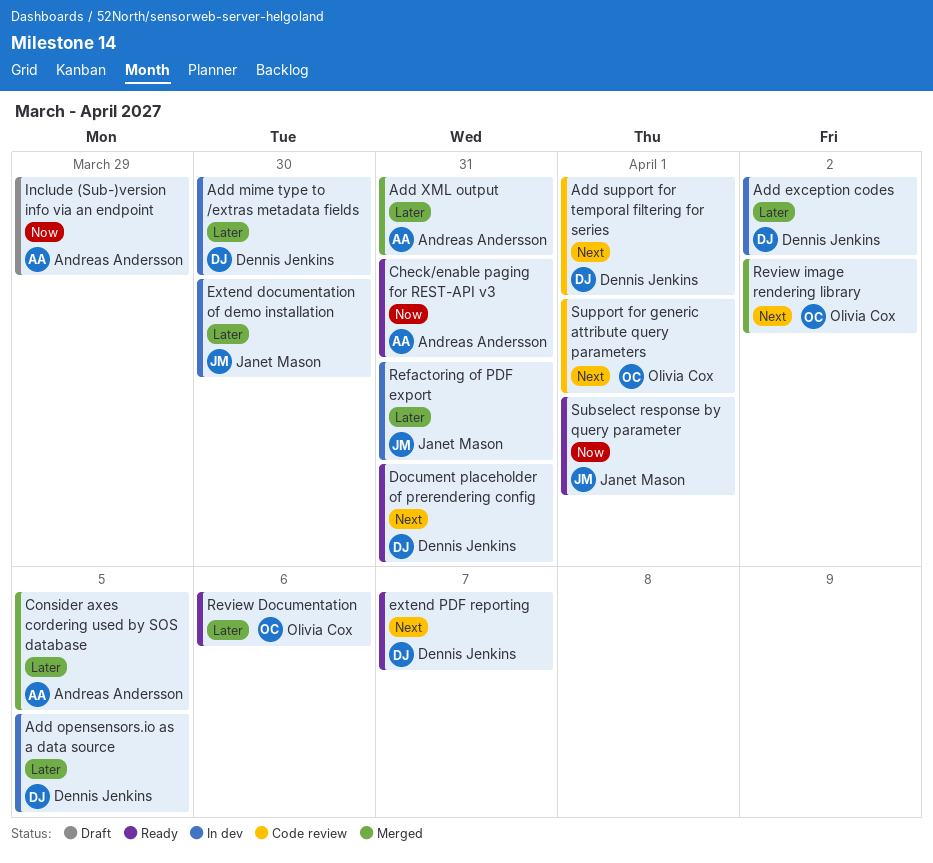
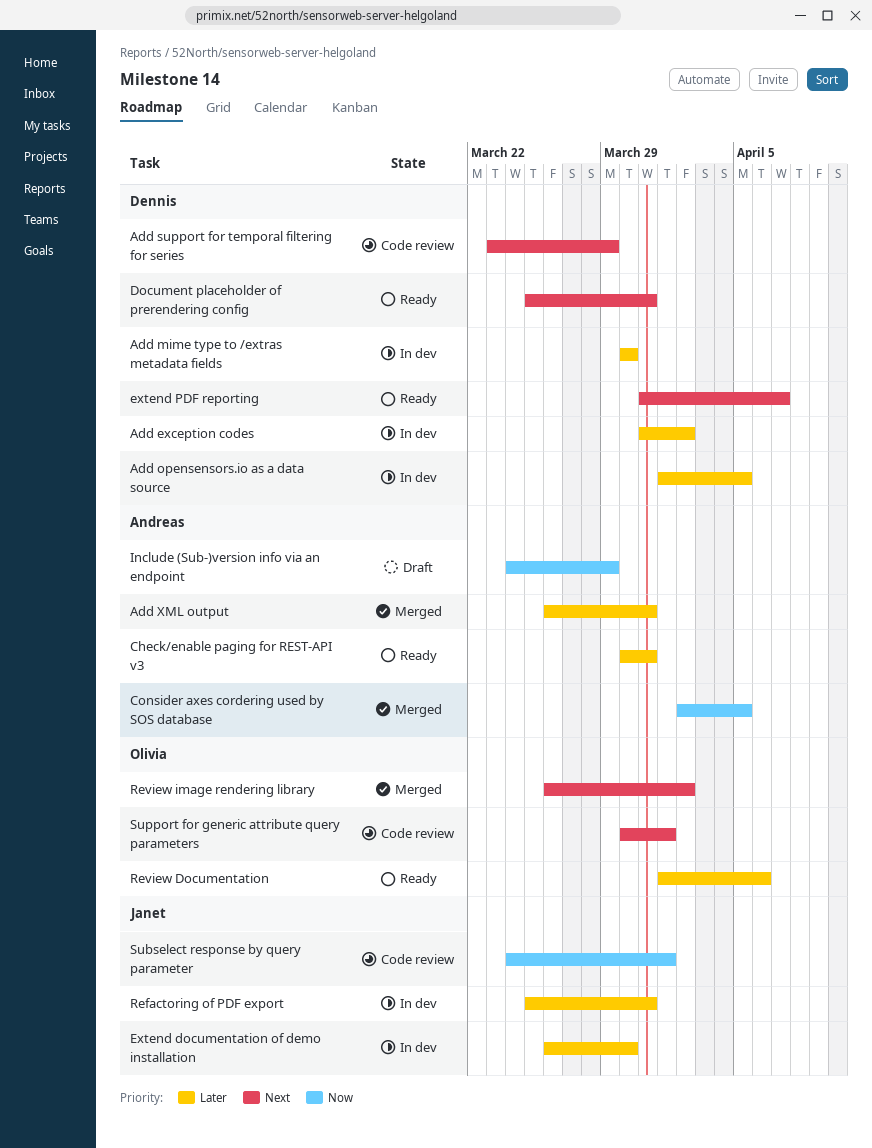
Add support for temporal filtering for series, due: Apr 1 -> Mar 29
Check/enable paging for REST-API v3, priority: Now -> Later
Consider axes cordering used by SOS database, priority: Later -> Now
Subselect response by query parameter, status: Ready -> Code review

